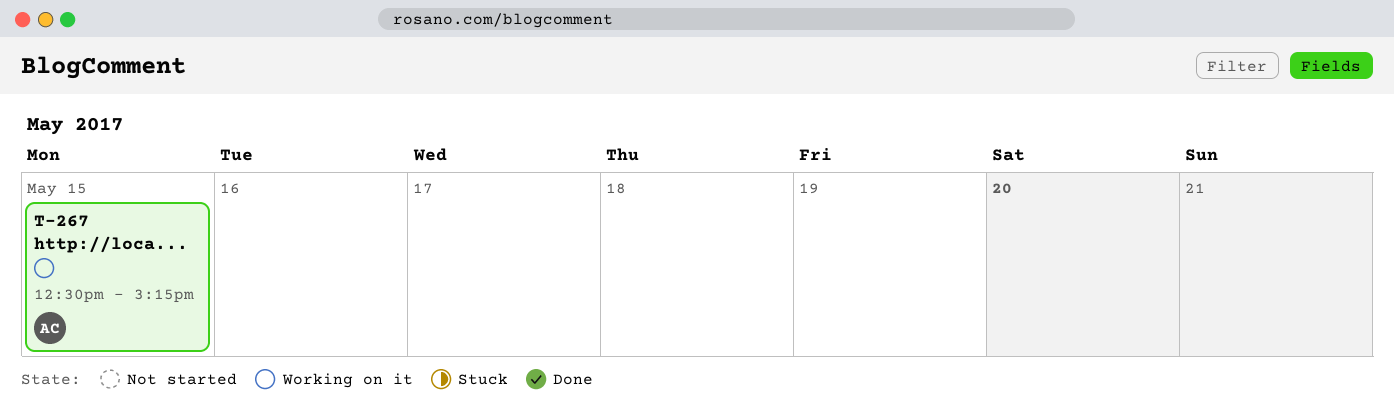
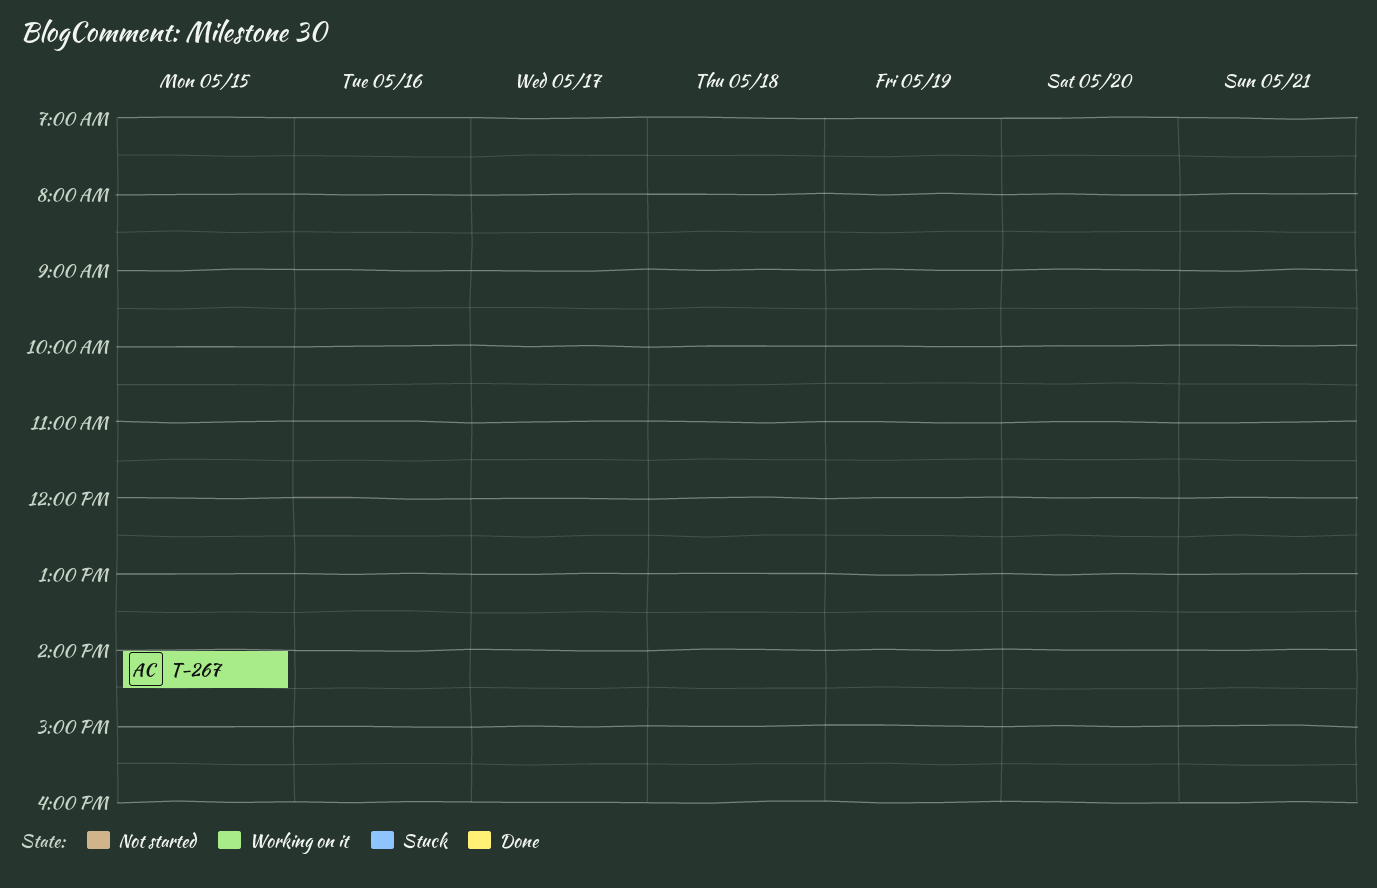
T-267, begins: 12:30 -> 14:00
T-267, ends: 15:15 -> 14:30

